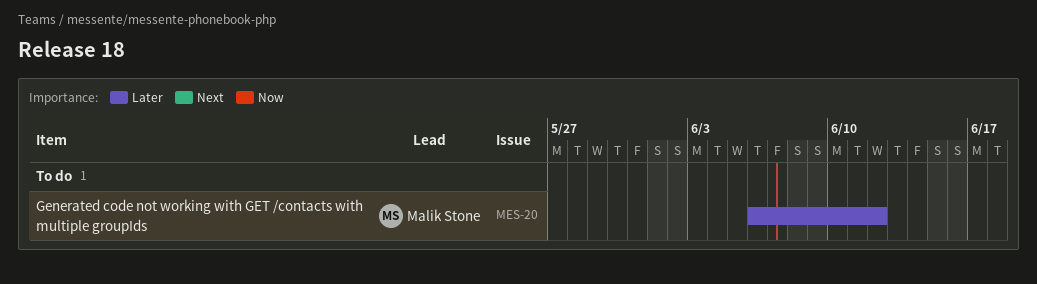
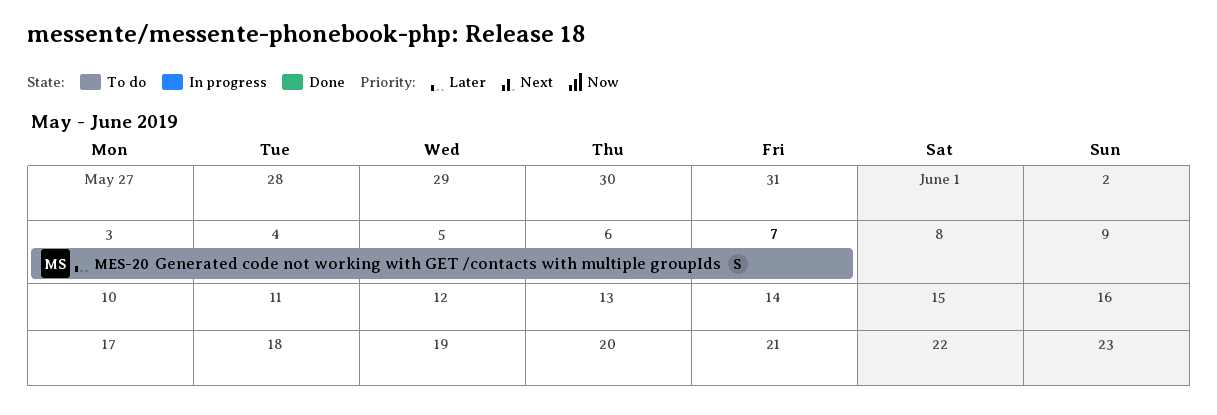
MES-20, start: Jun 6 -> Jun 3
MES-20, due: Jun 12 -> Jun 7

